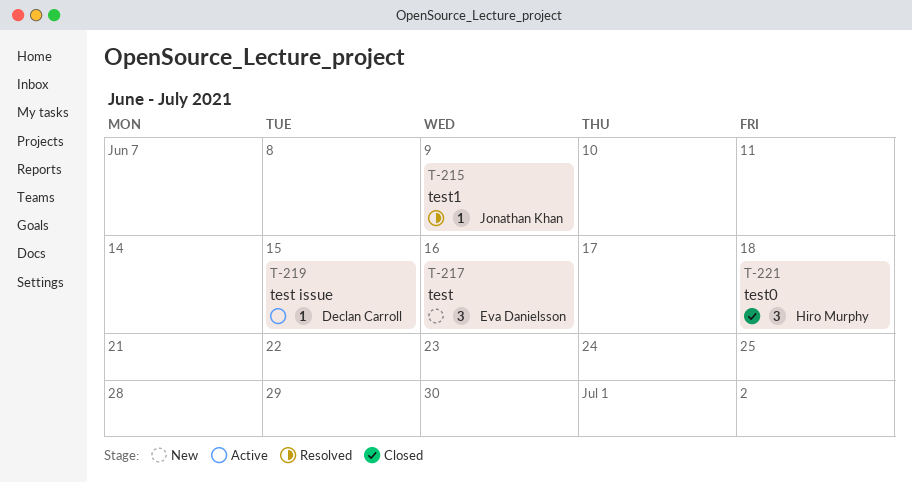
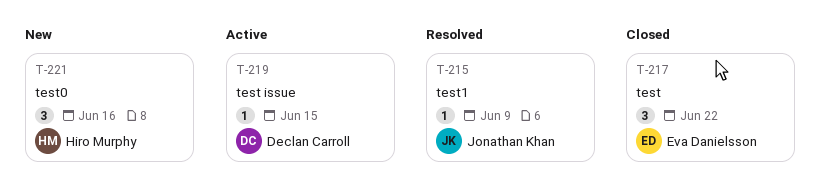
T-217, status: New -> Closed
T-217, due: Jun 16 -> Jun 22
T-221, status: Closed -> New
T-221, due: Jun 18 -> Jun 16

